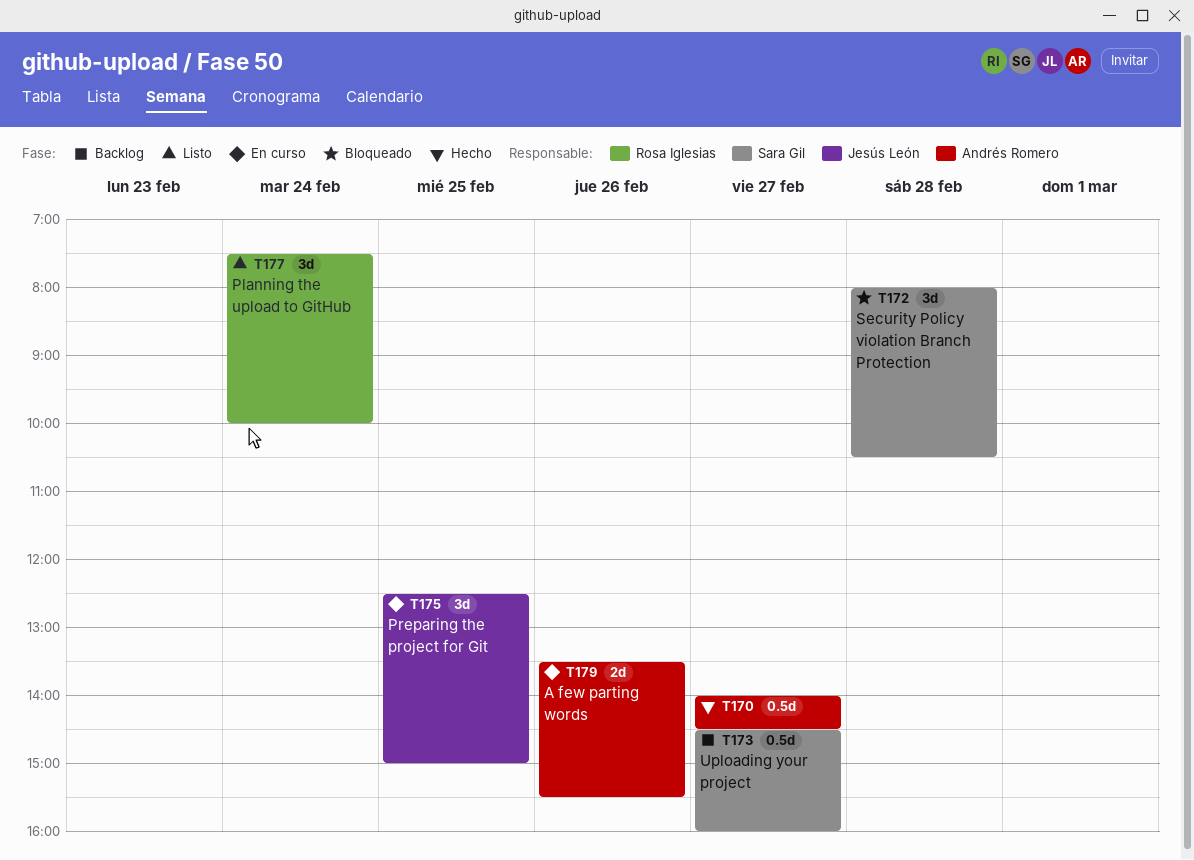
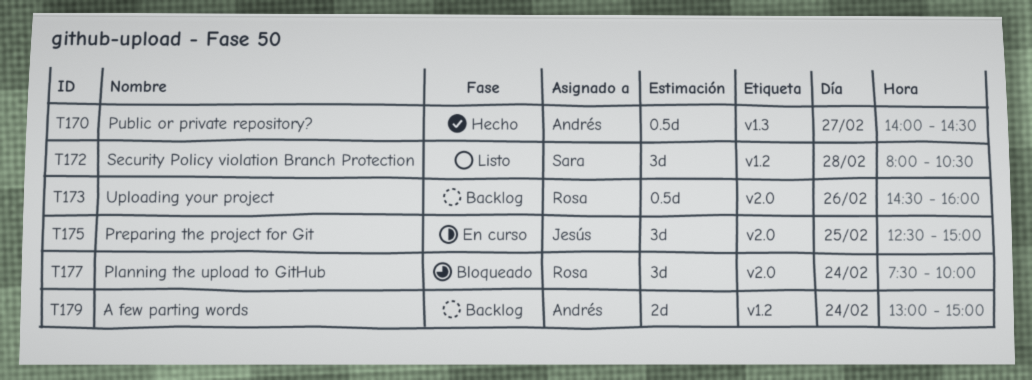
T172, status: Bloqueado -> Listo
T173, owner: Sara Gil -> Rosa Iglesias
T173, day: Feb 27 -> Feb 26
T177, status: Listo -> Bloqueado
T179, status: En curso -> Backlog
T179, day: Feb 26 -> Feb 24
T179, begins: 13:30 -> 13:00
T179, ends: 15:30 -> 15:00

